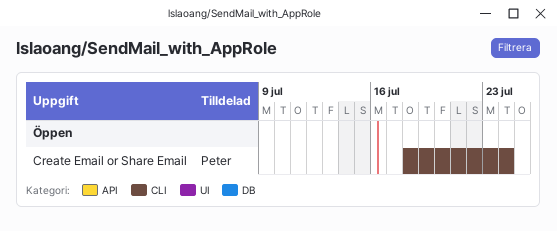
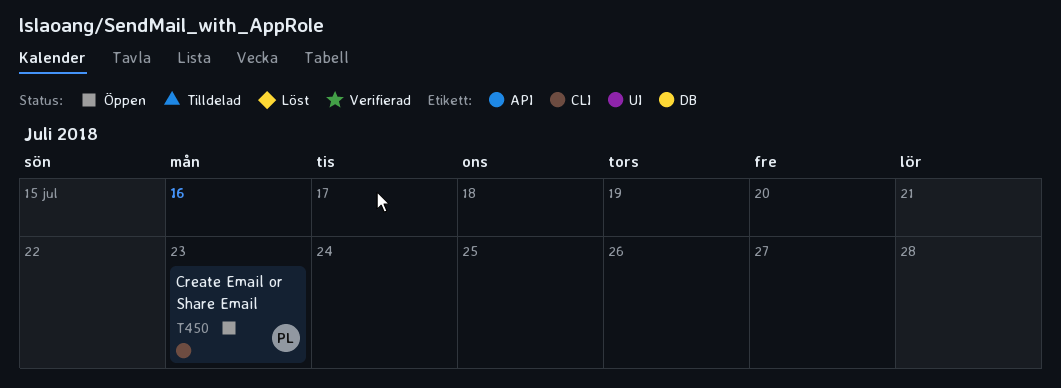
Create Email or Share Email, due: Jul 24 -> Jul 23

